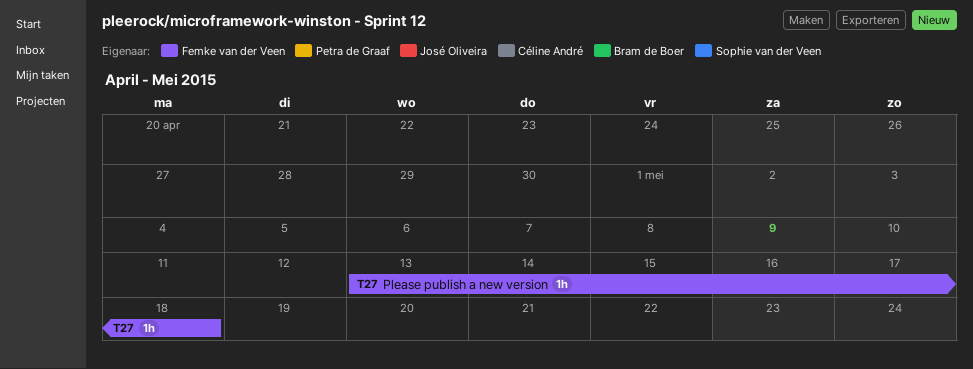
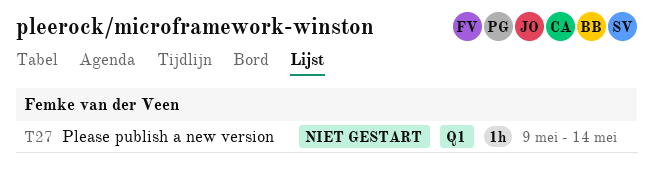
T27, start: May 13 -> May 9
T27, due: May 18 -> May 14

